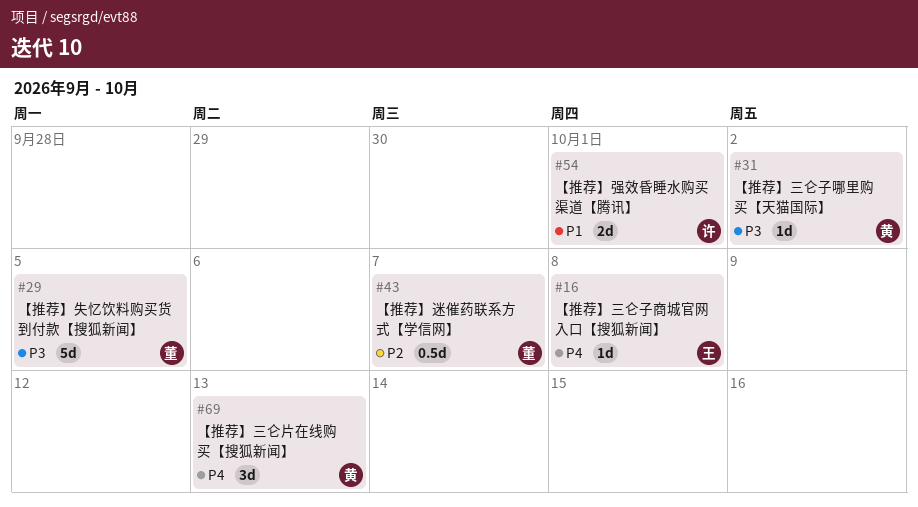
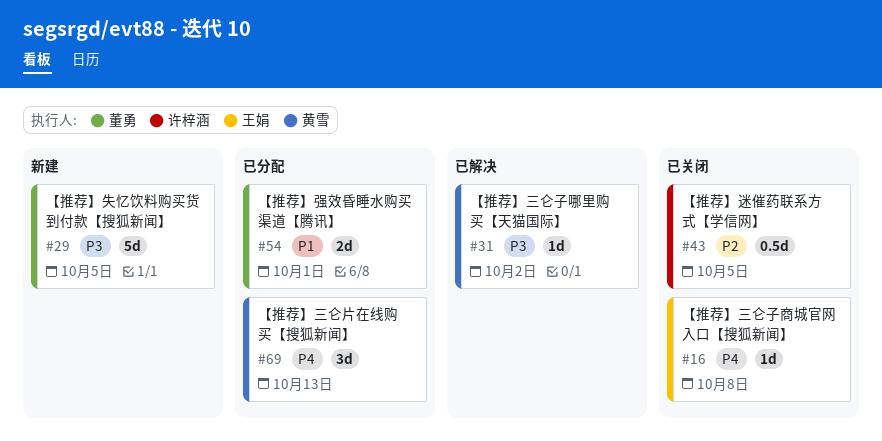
#43, owner: 董勇 -> 许梓涵
#43, due: Oct 7 -> Oct 5
#54, owner: 许梓涵 -> 董勇

